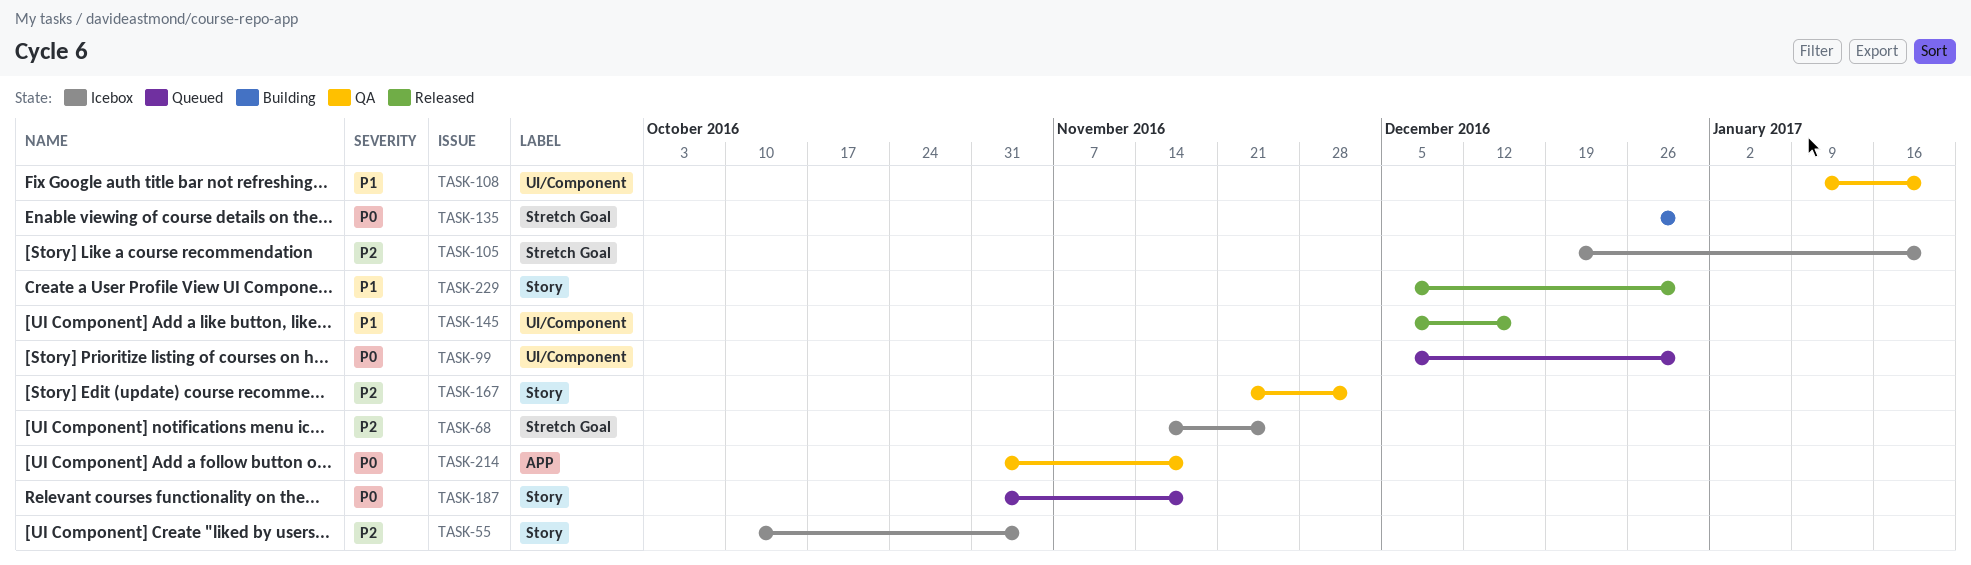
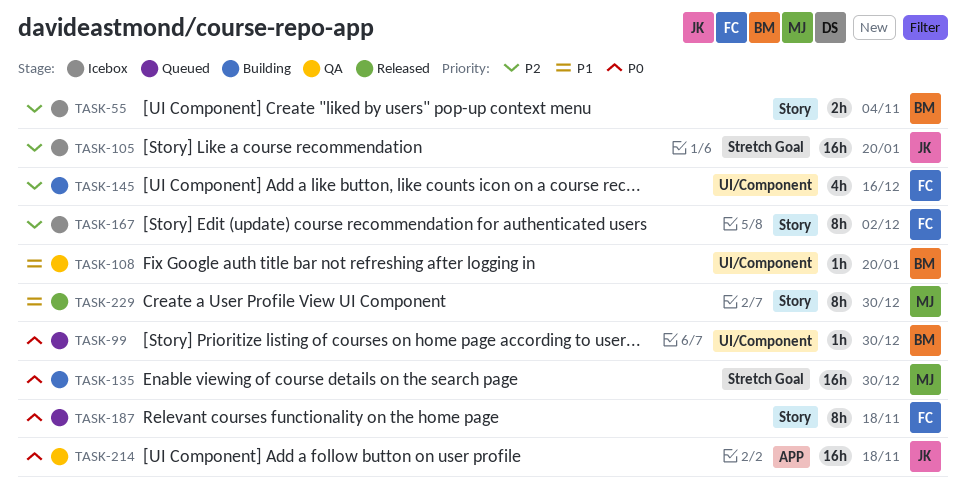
TASK-68: present -> none
TASK-145, status: Released -> Building
TASK-145, priority: P1 -> P2
TASK-167, status: QA -> Icebox

